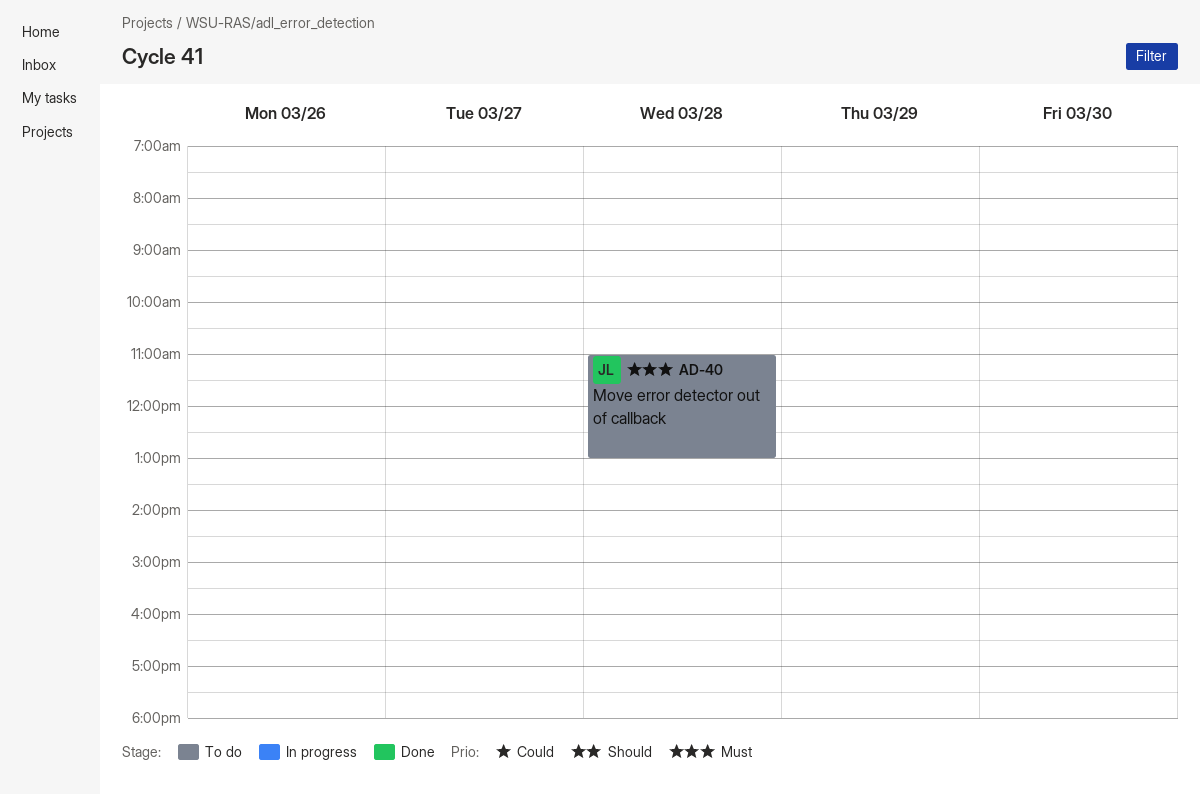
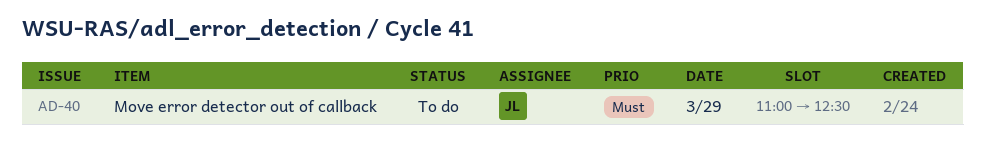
AD-40, day: Mar 28 -> Mar 29
AD-40, ends: 13:00 -> 12:30

